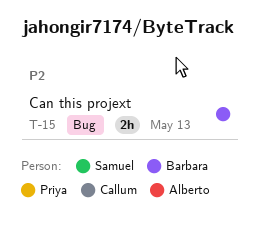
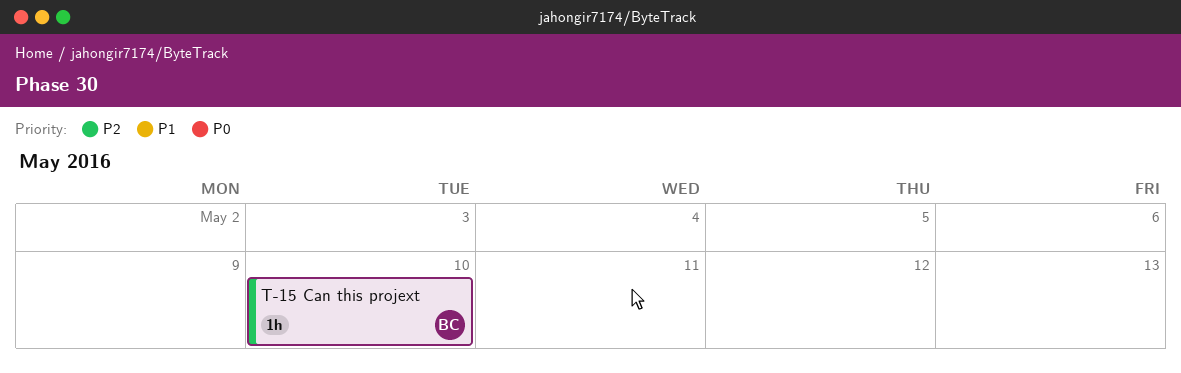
T-15, estimate: 2h -> 1h
T-15, due: May 13 -> May 10

